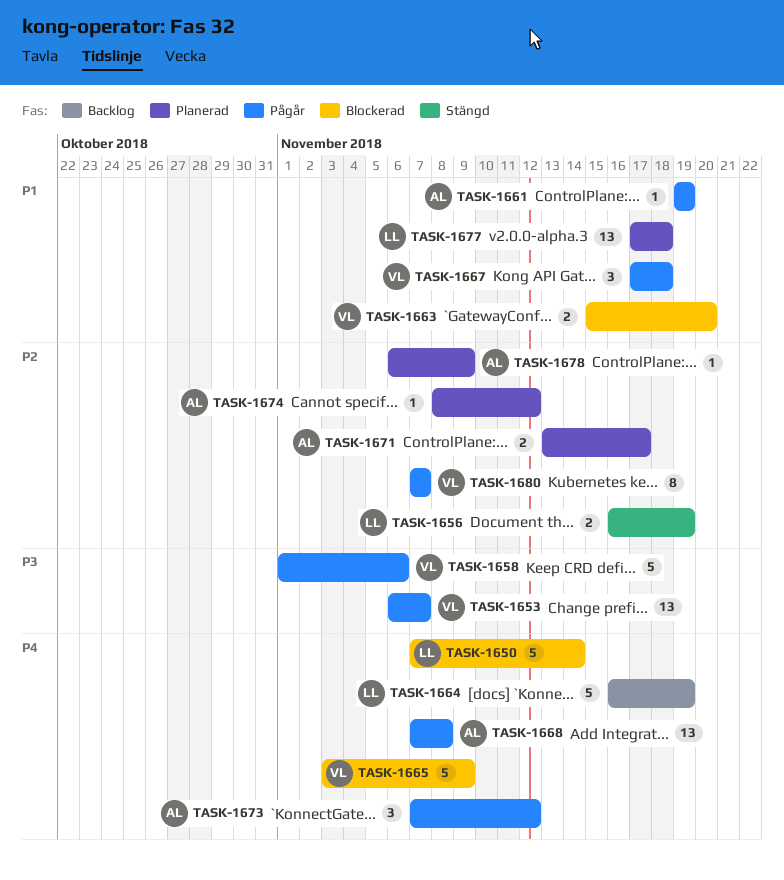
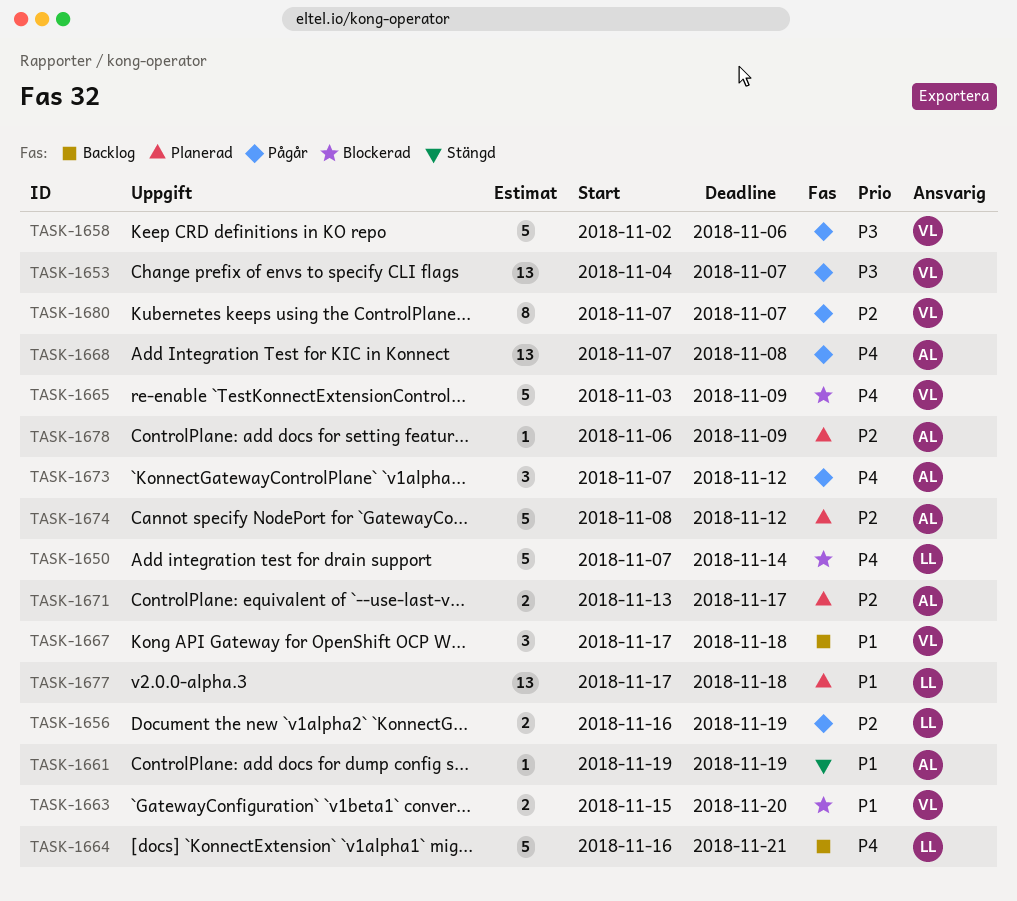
TASK-1653, start: Nov 6 -> Nov 4
TASK-1656, status: Stängd -> Pågår
TASK-1658, start: Nov 1 -> Nov 2
TASK-1661, status: Pågår -> Stängd
TASK-1664, due: Nov 19 -> Nov 21
TASK-1667, status: Pågår -> Backlog
TASK-1674, estimate: 1 -> 5

